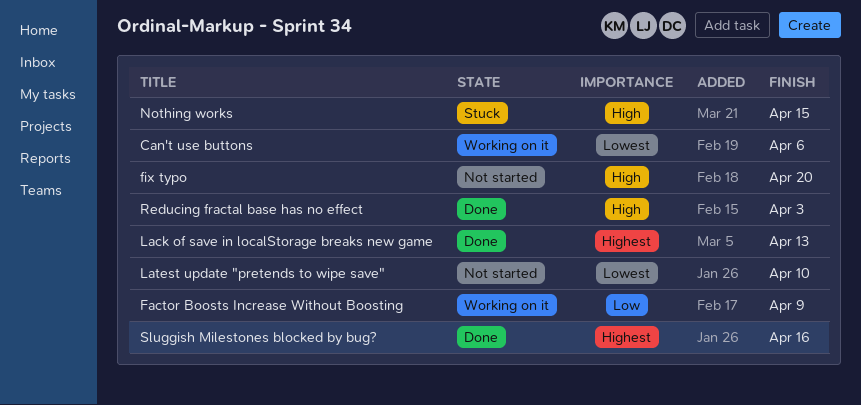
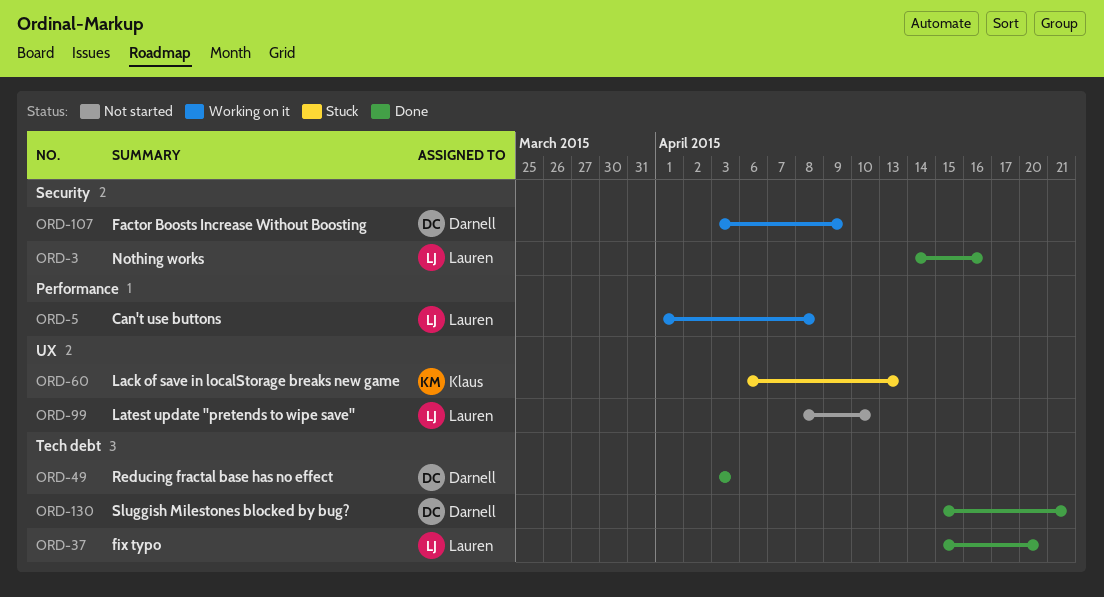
Can't use buttons, due: Apr 6 -> Apr 8
fix typo, status: Not started -> Done
Lack of save in localStorage breaks new game, status: Done -> Stuck
Nothing works, status: Stuck -> Done
Nothing works, due: Apr 15 -> Apr 16
Sluggish Milestones blocked by bug?, due: Apr 16 -> Apr 21

